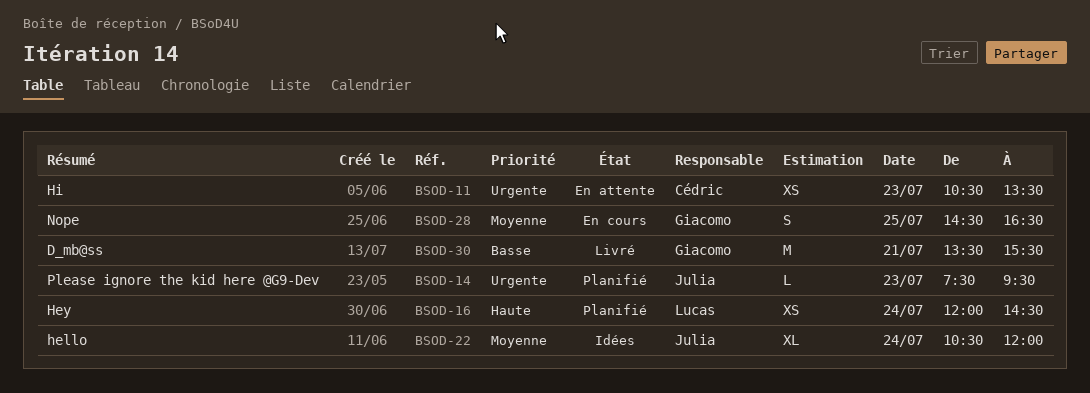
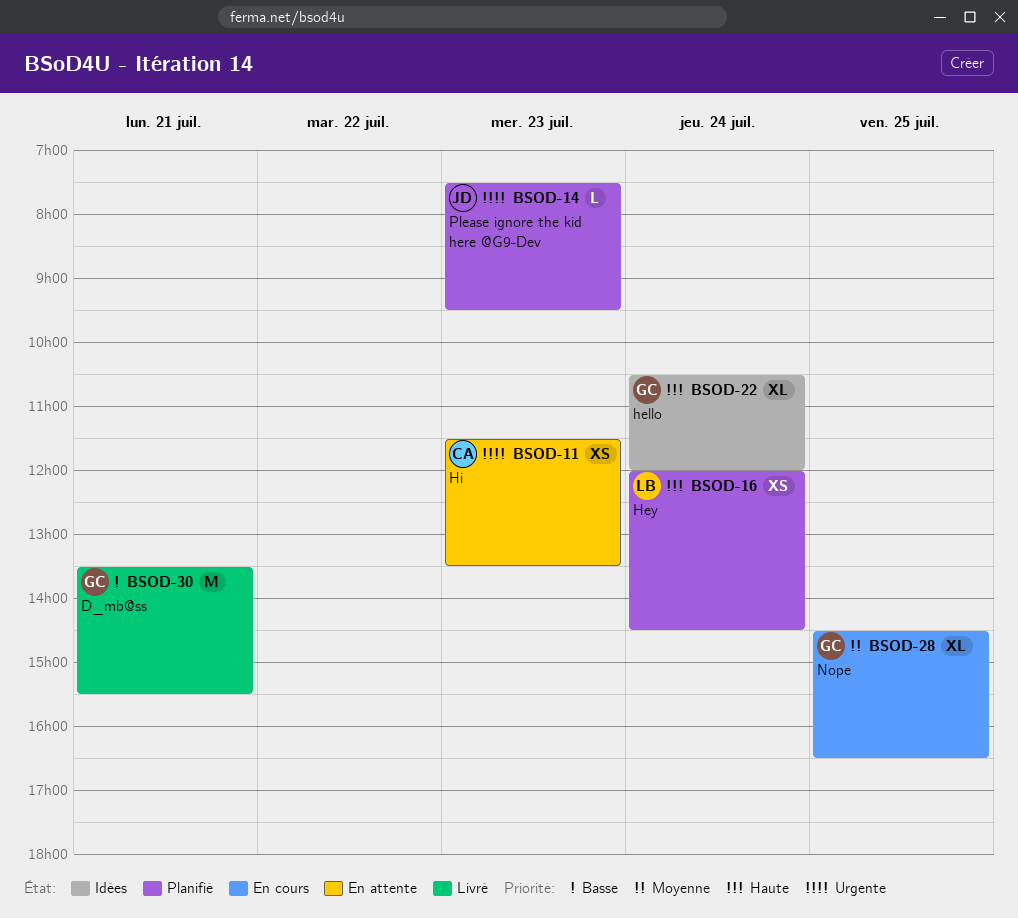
BSOD-11, begins: 10:30 -> 11:30
BSOD-22, owner: Julia -> Giacomo
BSOD-22, priority: Moyenne -> Haute
BSOD-28, estimate: S -> XL

